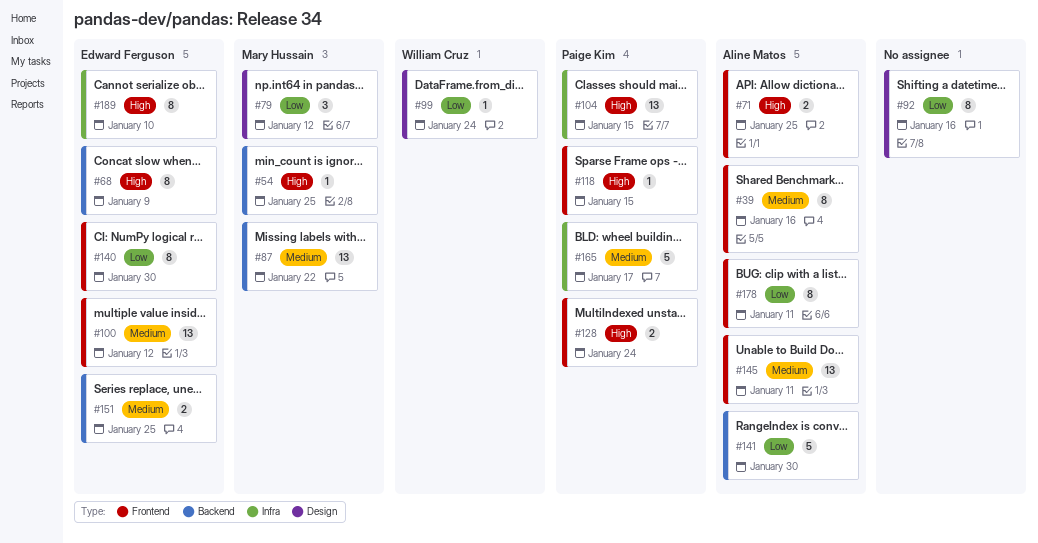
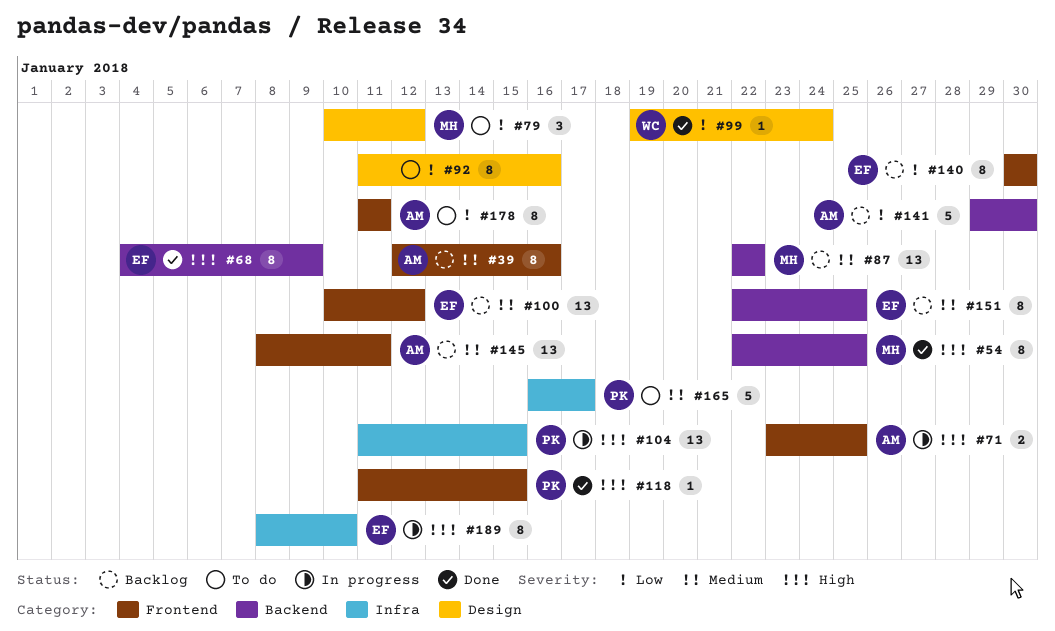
#54, estimate: 1 -> 8
#128: present -> none
#151, estimate: 2 -> 8

